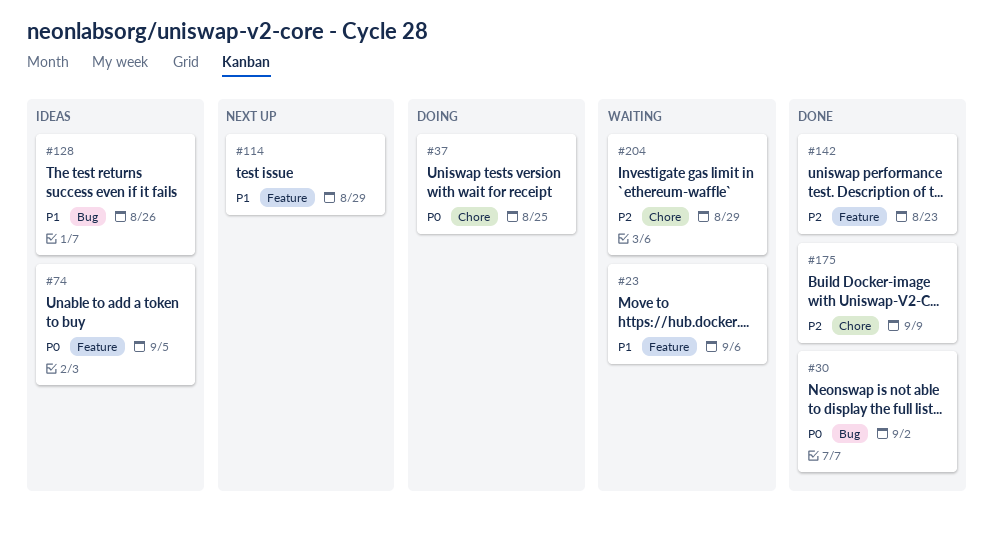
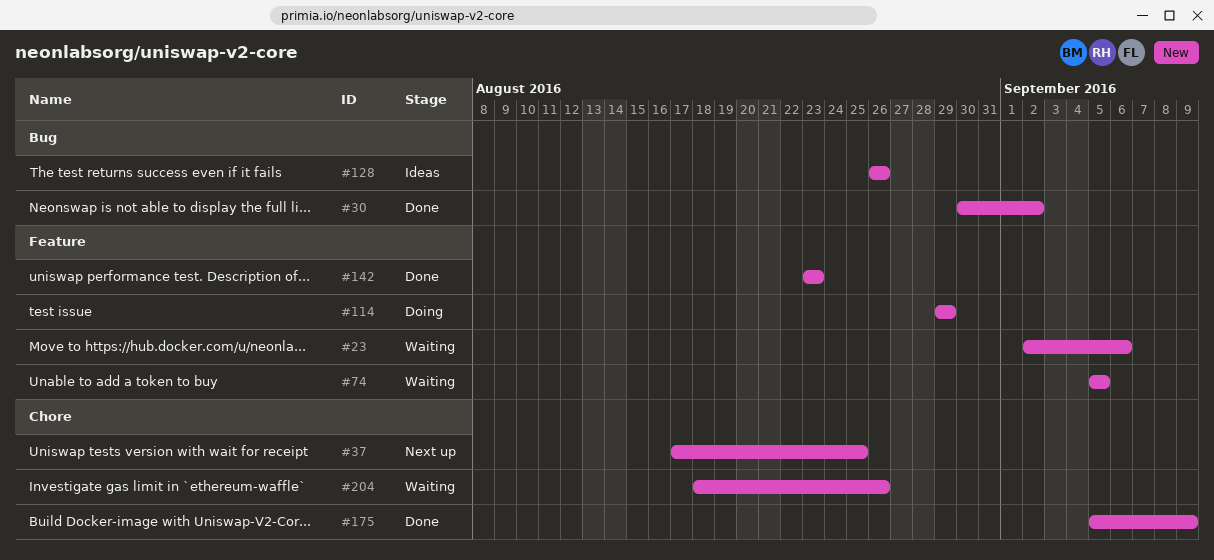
#37, status: Doing -> Next up
#74, status: Ideas -> Waiting
#114, status: Next up -> Doing
#204, due: Aug 29 -> Aug 26

